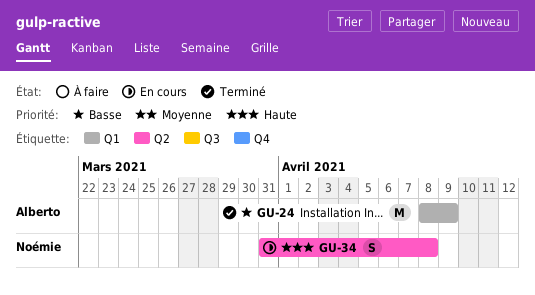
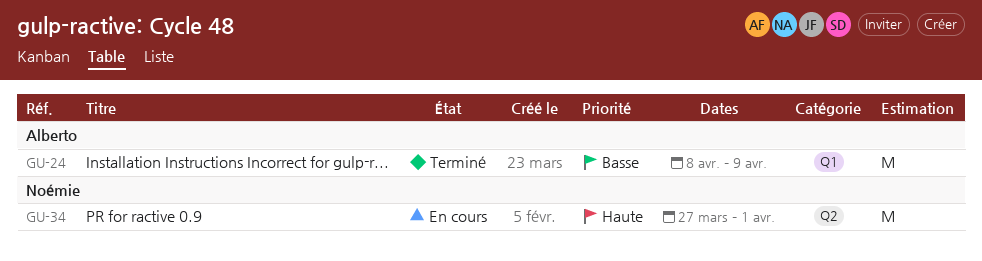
GU-34, estimate: S -> M
GU-34, start: Mar 31 -> Mar 27
GU-34, due: Apr 8 -> Apr 1

